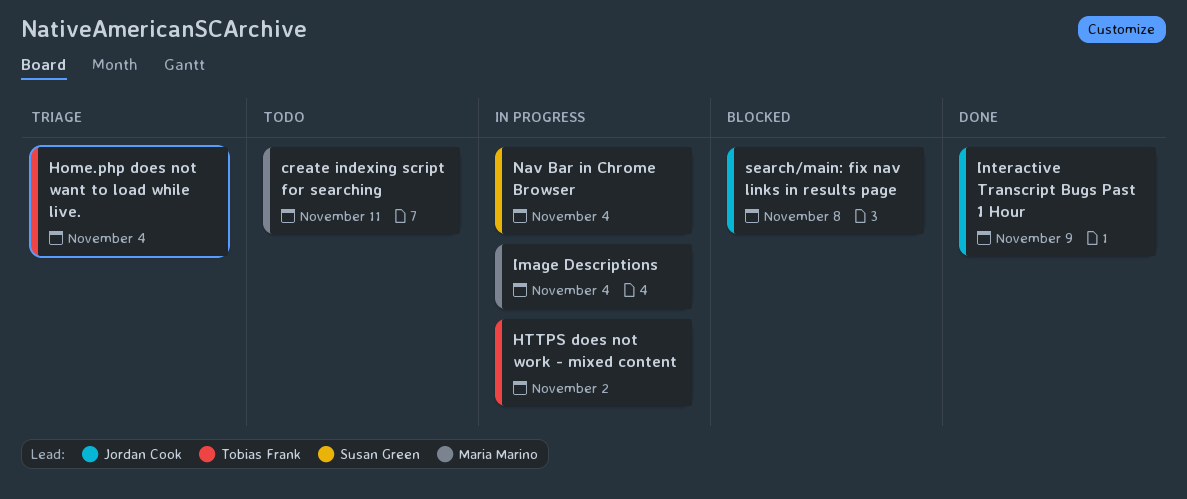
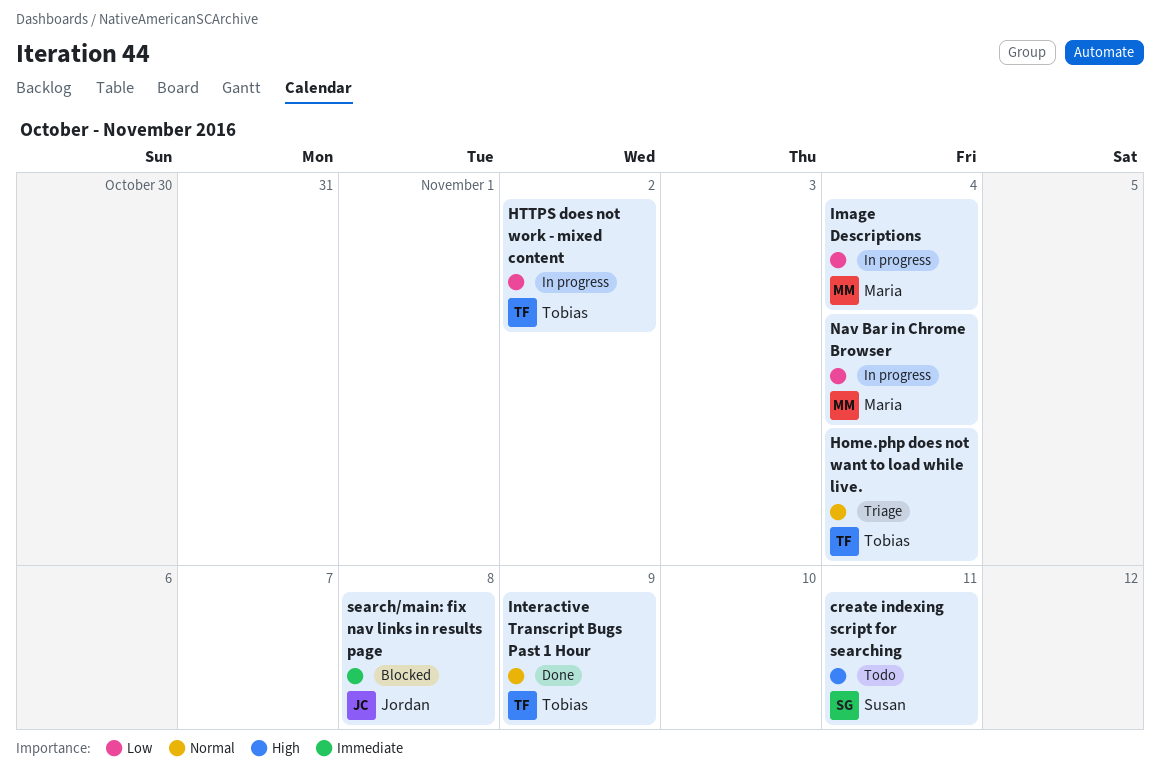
create indexing script for searching, owner: Maria Marino -> Susan Green
Interactive Transcript Bugs Past 1 Hour, owner: Jordan Cook -> Tobias Frank
Nav Bar in Chrome Browser, owner: Susan Green -> Maria Marino

